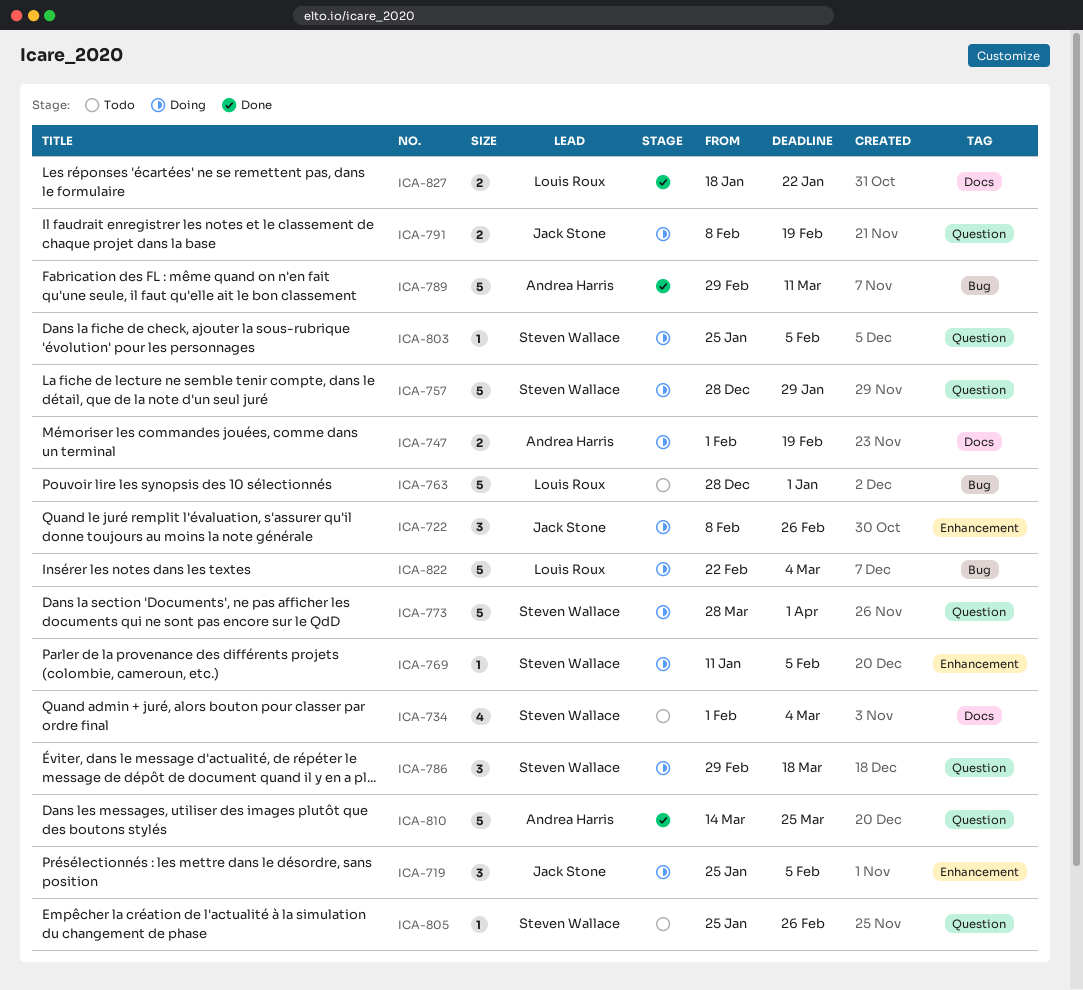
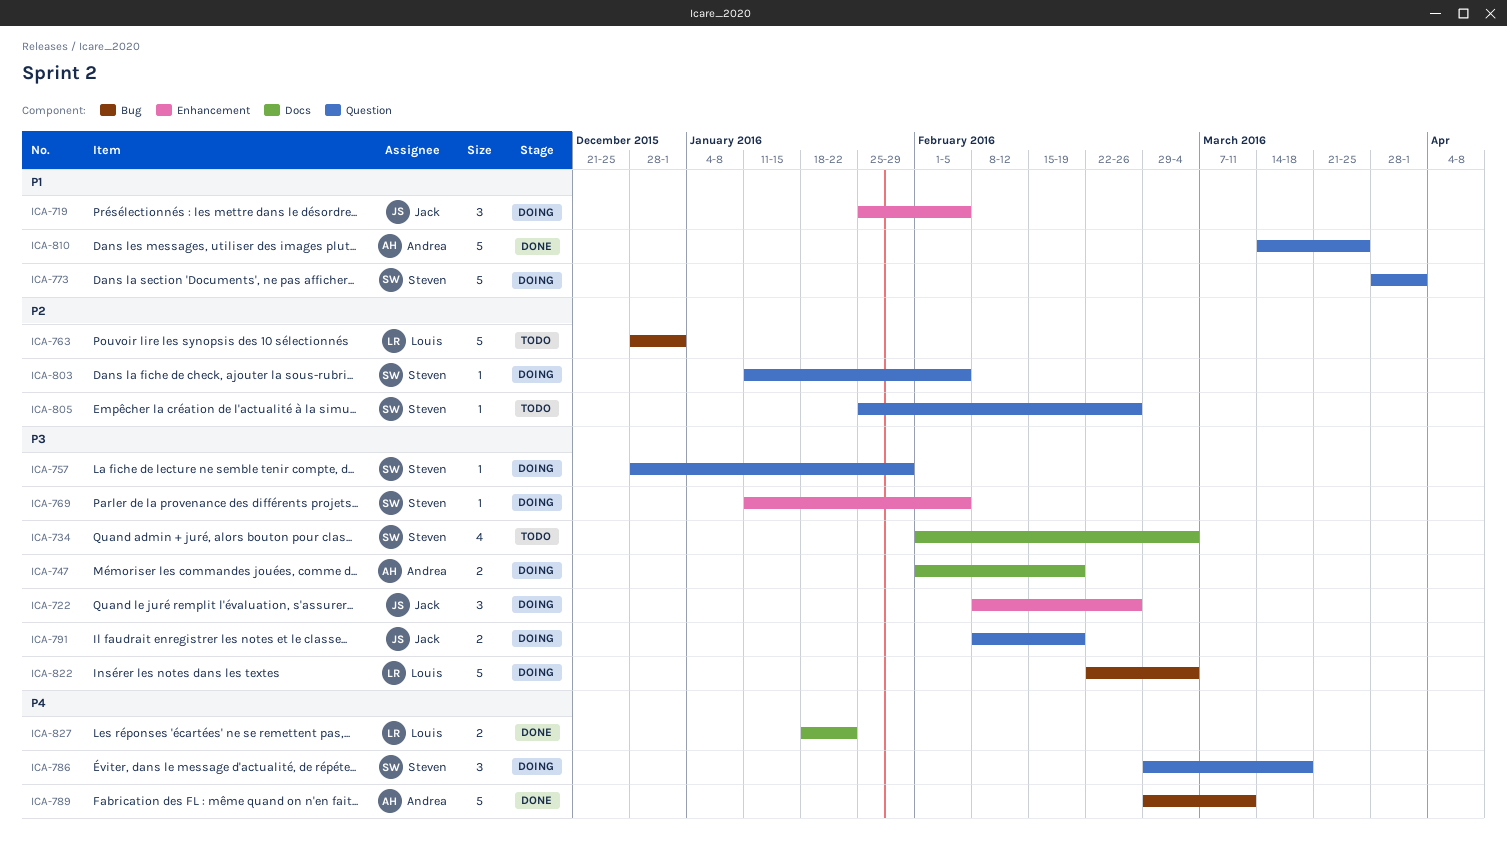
ICA-757, estimate: 5 -> 1
ICA-803, start: Jan 25 -> Jan 11

